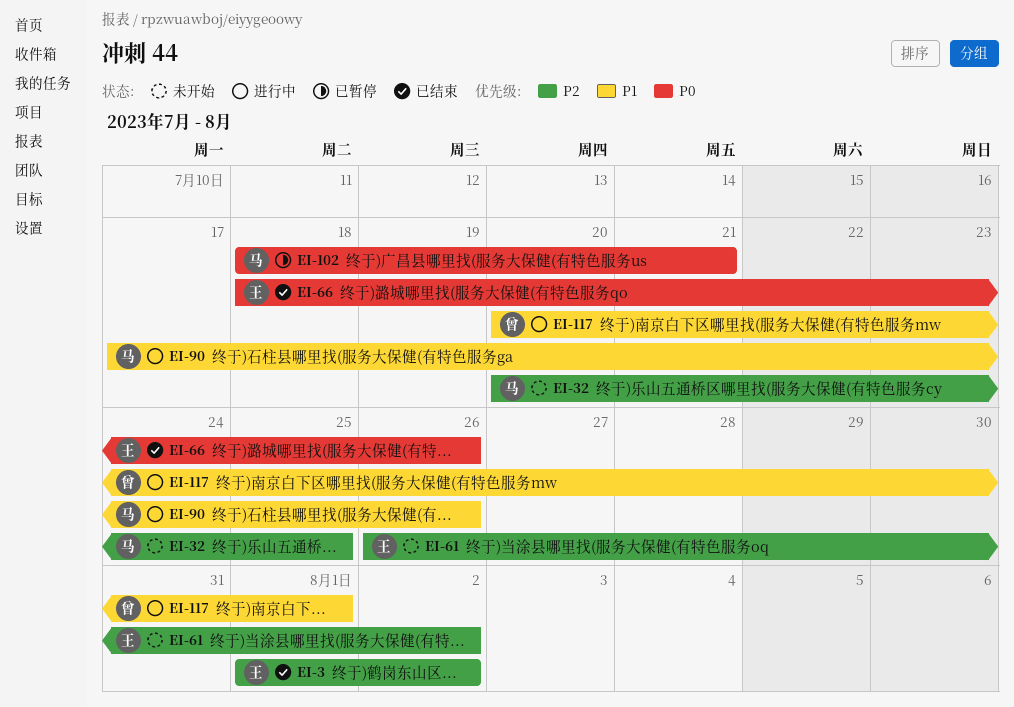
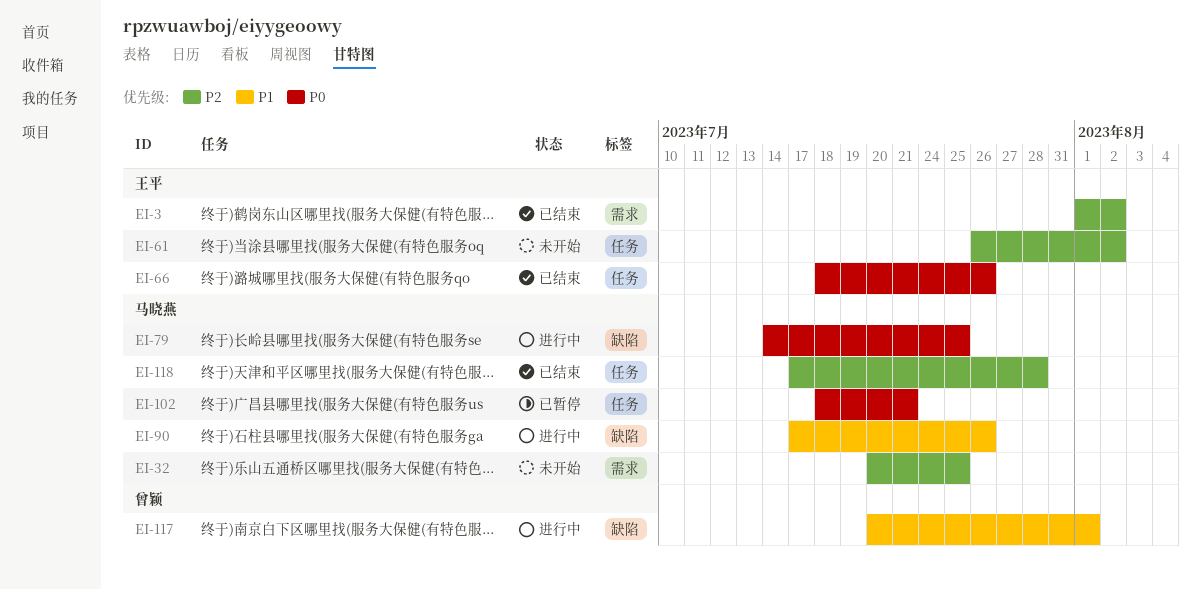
EI-79: none -> present
EI-118: none -> present

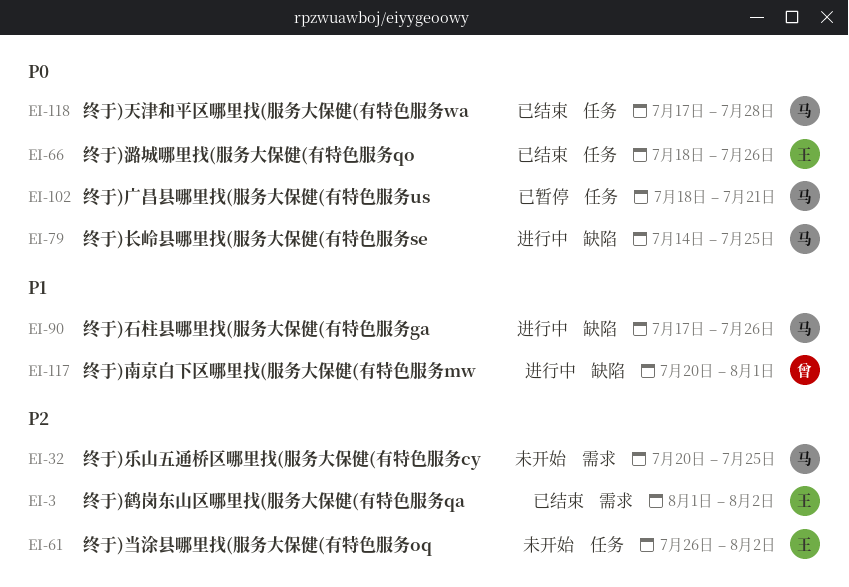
EI-118, priority: P2 -> P0

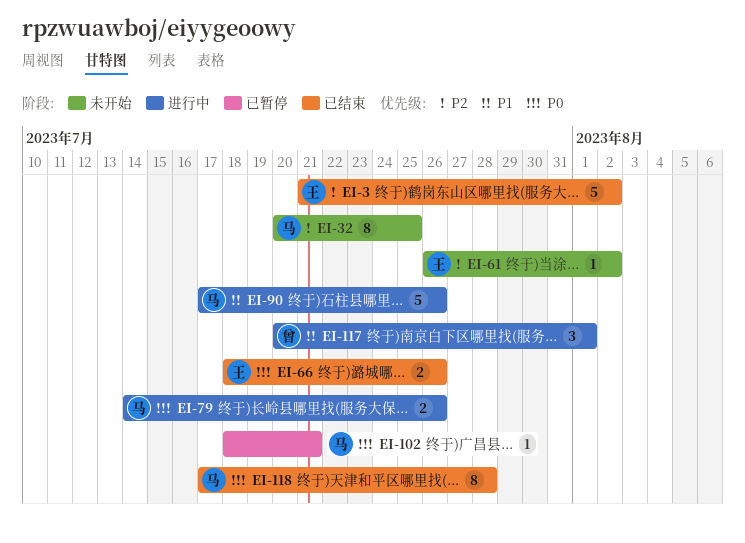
EI-3, start: Aug 1 -> Jul 21
EI-79, due: Jul 25 -> Jul 26

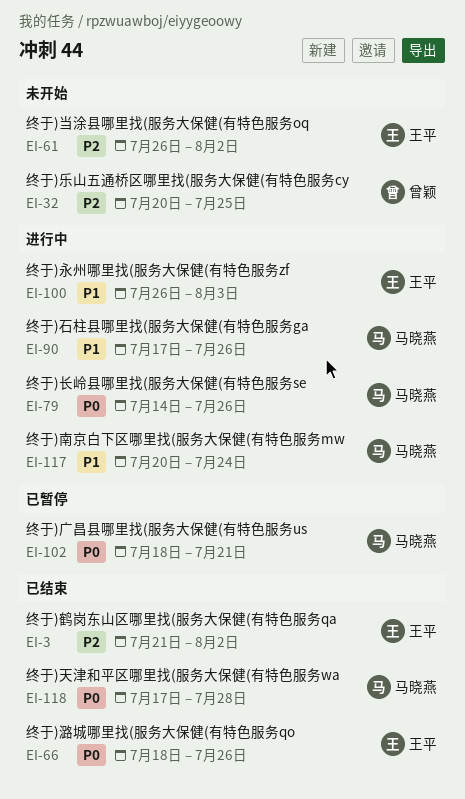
EI-32, owner: 马晓燕 -> 曾颖
EI-100: none -> present
EI-117, owner: 曾颖 -> 马晓燕
EI-117, due: Aug 1 -> Jul 24

